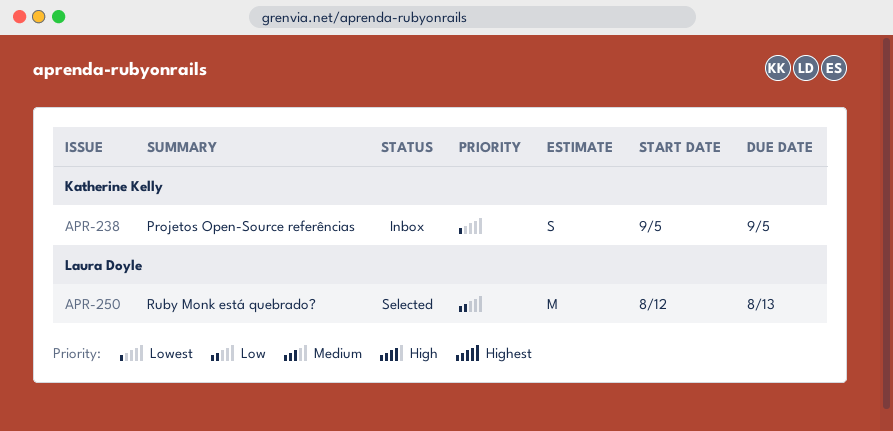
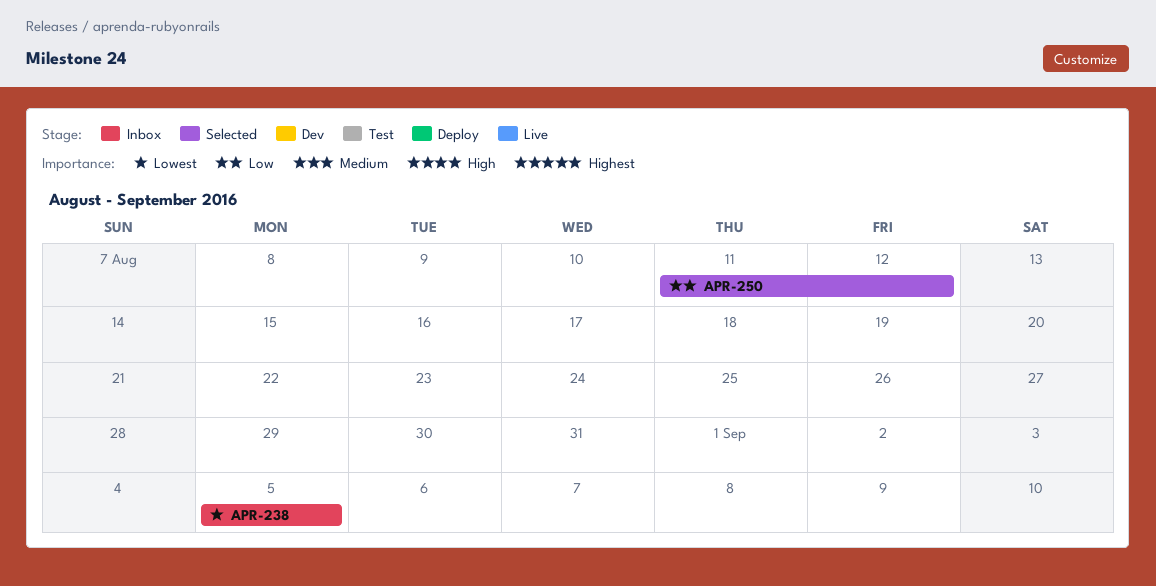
APR-250, start: Aug 12 -> Aug 11
APR-250, due: Aug 13 -> Aug 12

